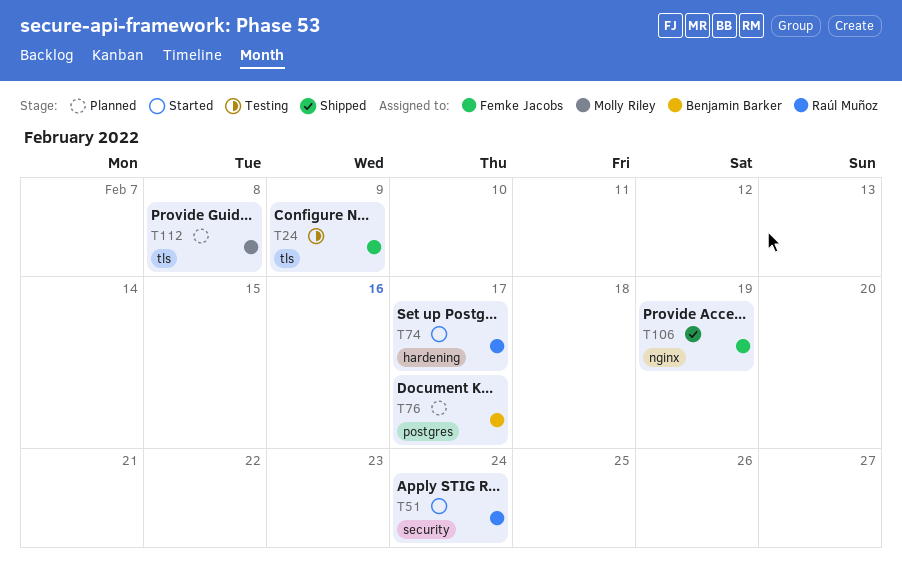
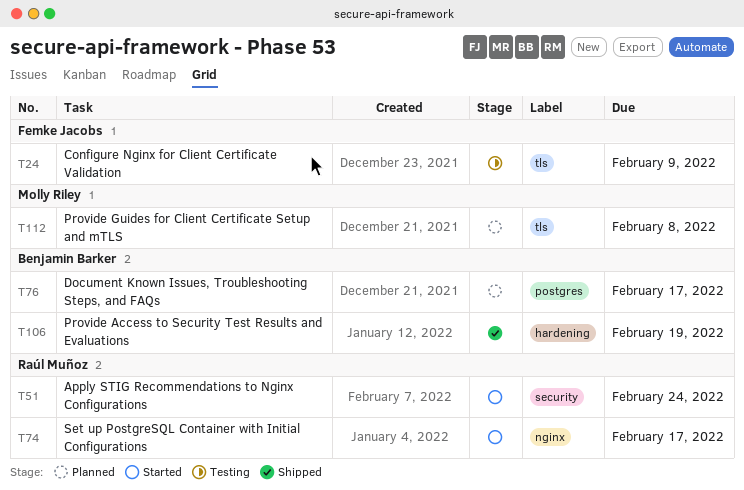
T74, label: hardening -> nginx
T106, owner: Femke Jacobs -> Benjamin Barker
T106, label: nginx -> hardening

